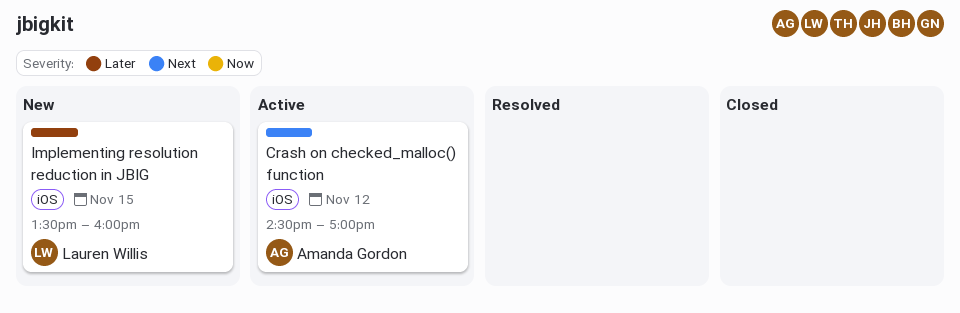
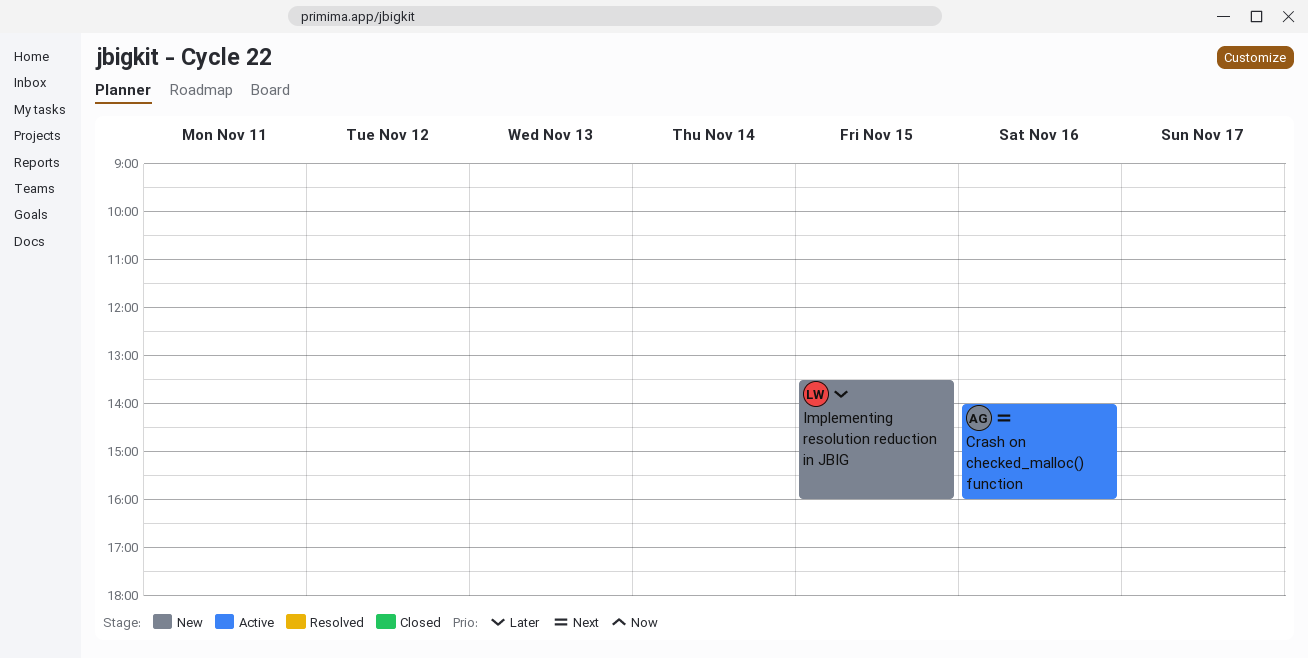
Crash on checked_malloc() function, day: Nov 12 -> Nov 16
Crash on checked_malloc() function, begins: 14:30 -> 14:00
Crash on checked_malloc() function, ends: 17:00 -> 16:00

